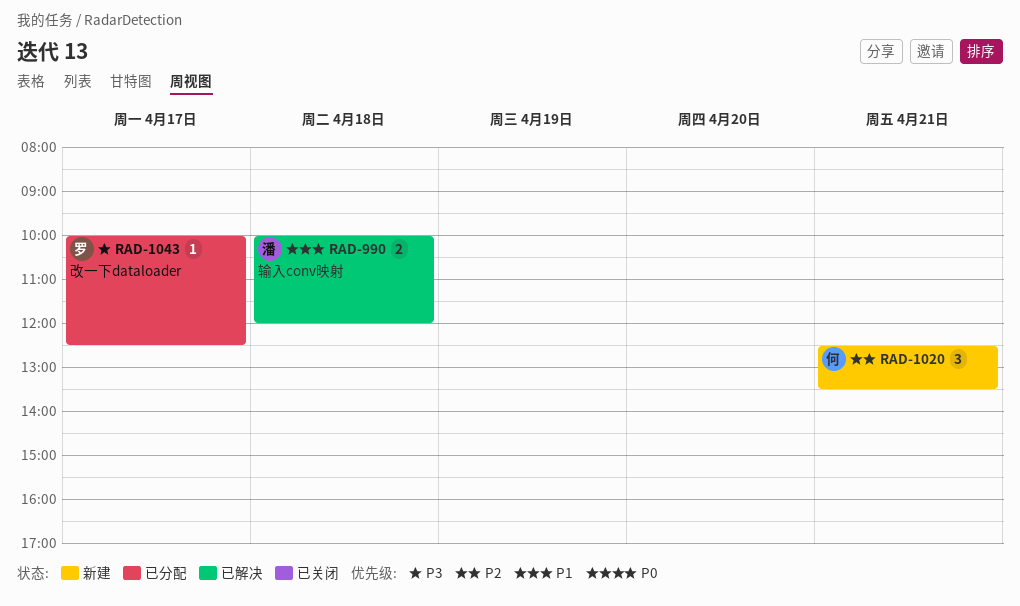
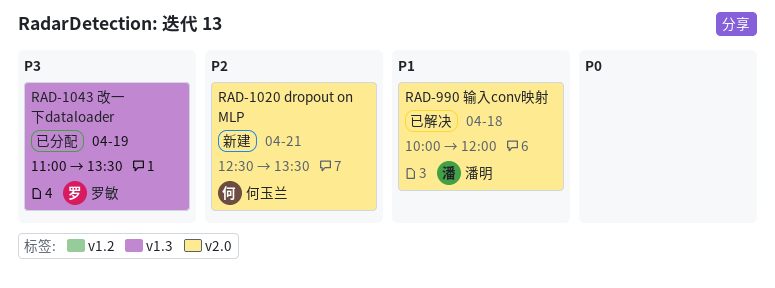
RAD-1043, day: Apr 17 -> Apr 19
RAD-1043, begins: 10:00 -> 11:00
RAD-1043, ends: 12:30 -> 13:30

